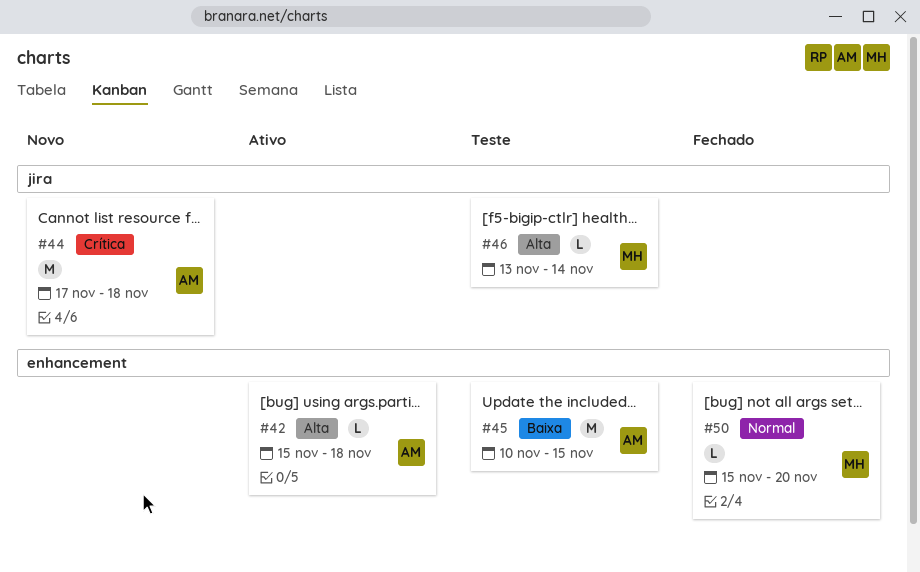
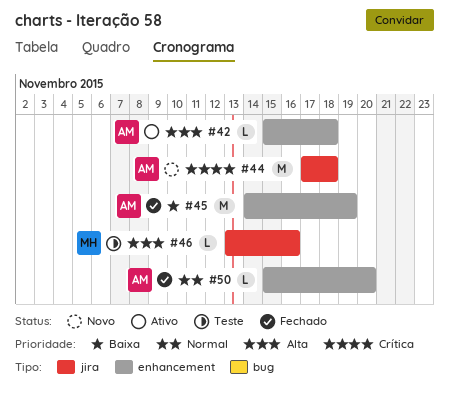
#45, status: Teste -> Fechado
#45, start: Nov 10 -> Nov 14
#45, due: Nov 15 -> Nov 19
#46, due: Nov 14 -> Nov 16
#50, owner: MH -> AM

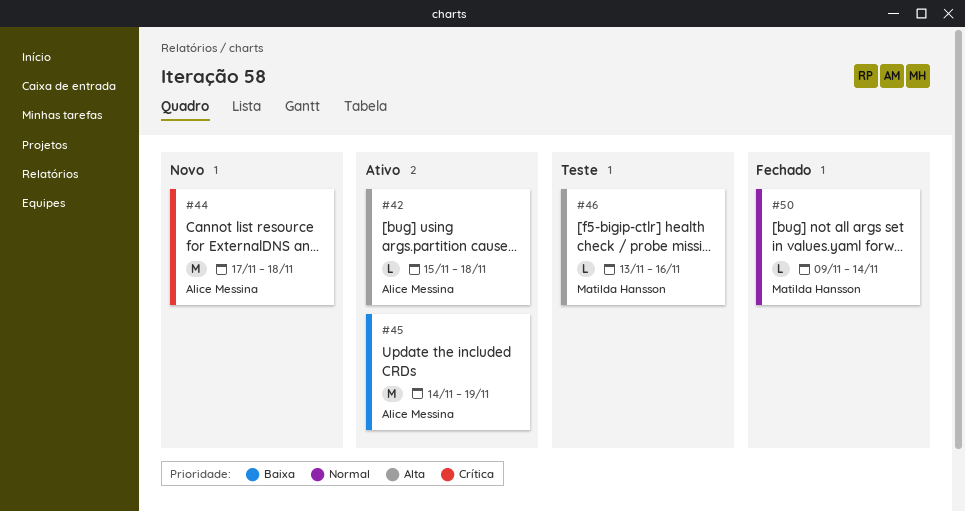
#45, status: Fechado -> Ativo
#50, owner: Alice Messina -> Matilda Hansson
#50, start: Nov 15 -> Nov 9
#50, due: Nov 20 -> Nov 14

